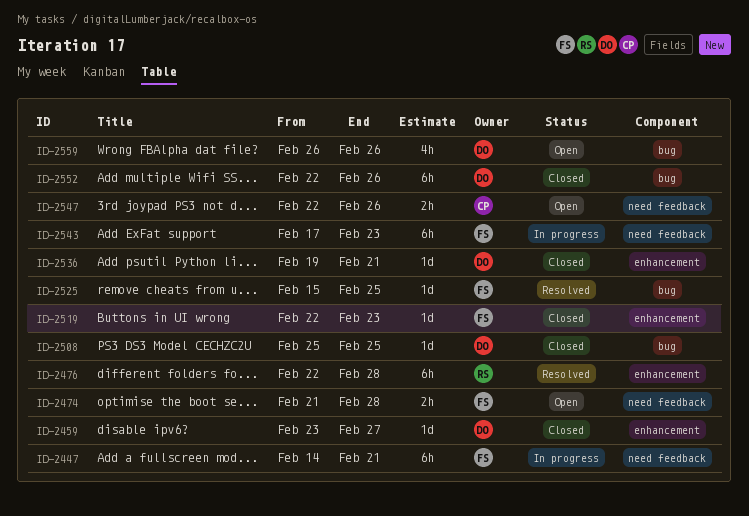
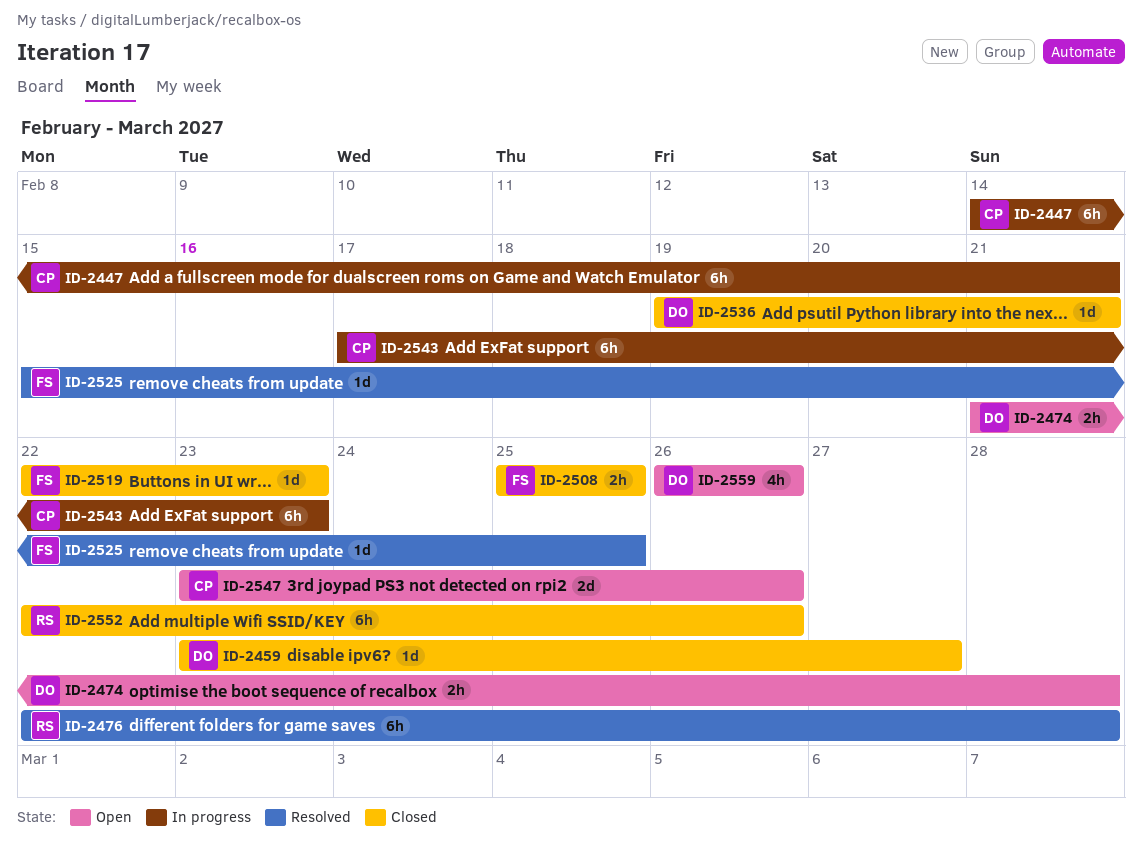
ID-2447, owner: FS -> CP
ID-2474, owner: FS -> DO
ID-2508, owner: DO -> FS
ID-2508, estimate: 1d -> 2h
ID-2543, owner: FS -> CP
ID-2547, estimate: 2h -> 2d
ID-2547, start: Feb 22 -> Feb 23
ID-2552, owner: DO -> RS

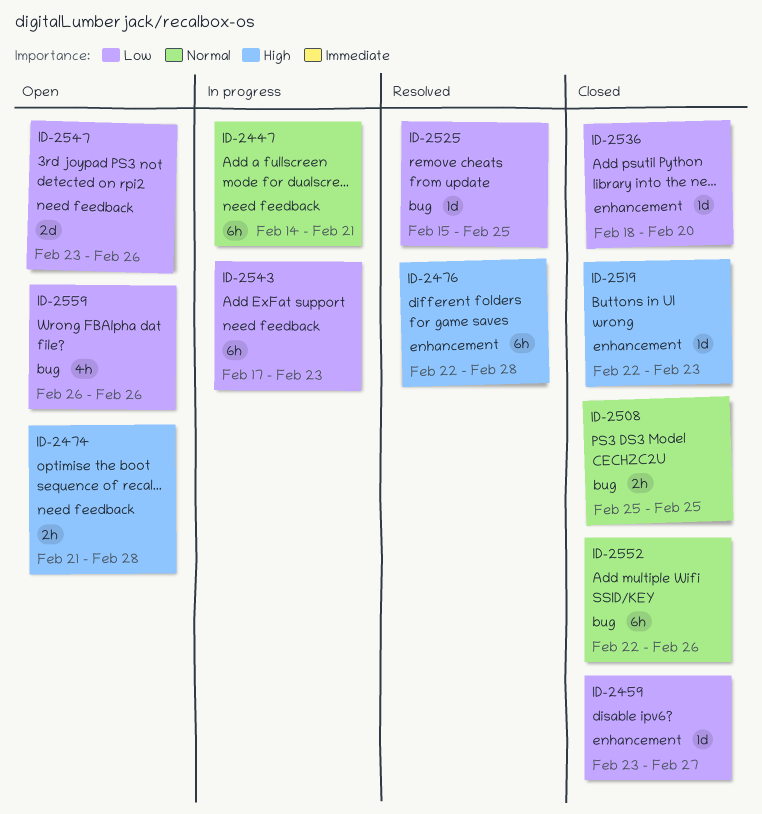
ID-2536, start: Feb 19 -> Feb 18
ID-2536, due: Feb 21 -> Feb 20

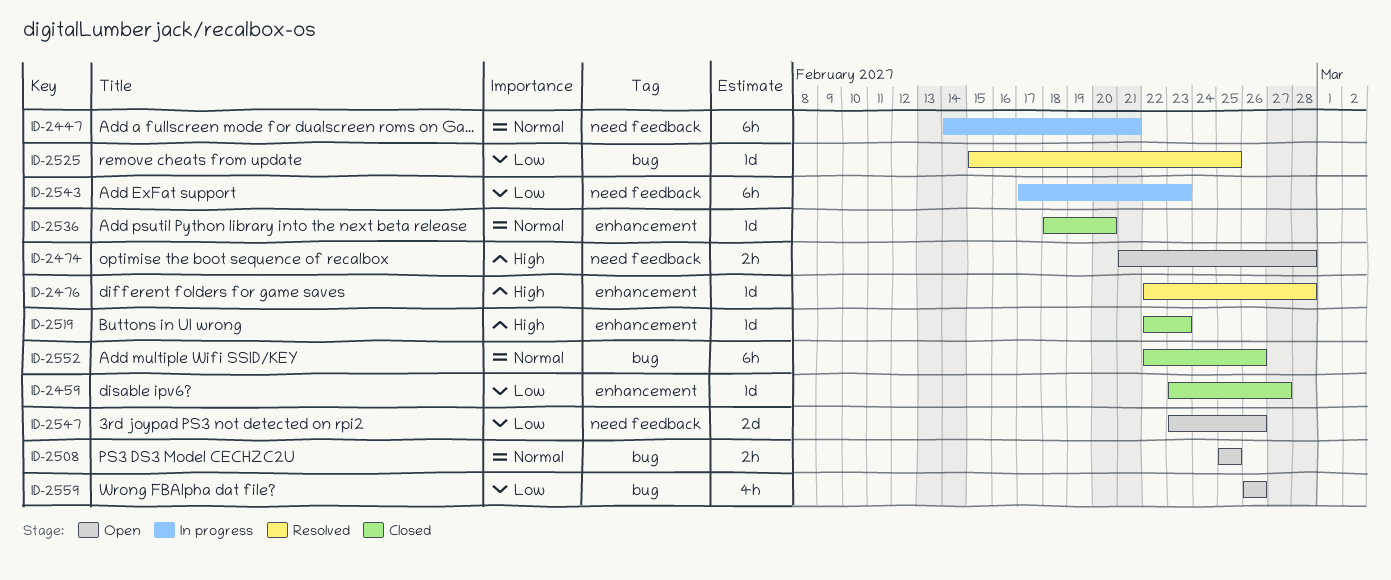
ID-2476, estimate: 6h -> 1d
ID-2508, status: Closed -> Open
ID-2536, priority: Low -> Normal

